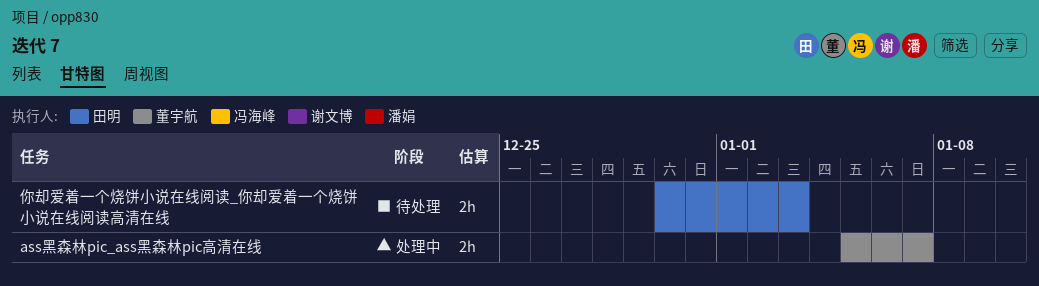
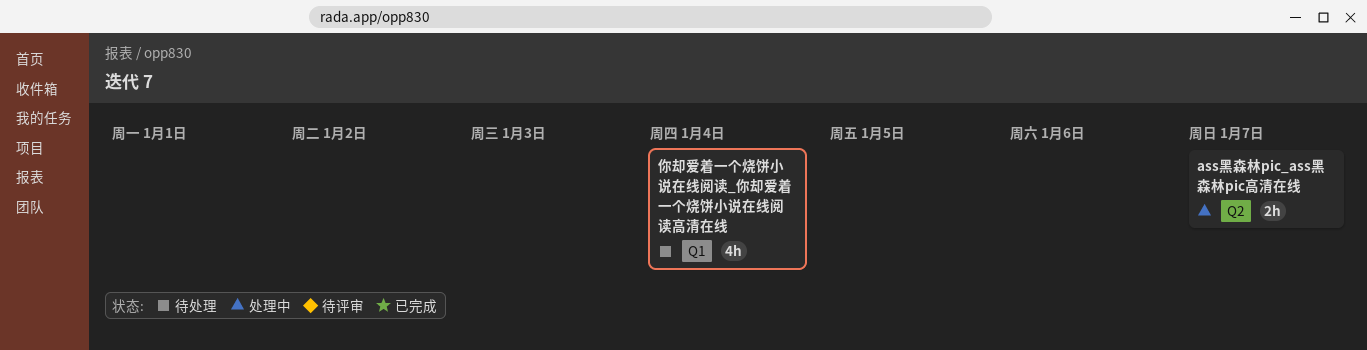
你却爱着一个烧饼小说在线阅读_你却爱着一个烧饼小说在线阅读高清在线, estimate: 2h -> 4h
你却爱着一个烧饼小说在线阅读_你却爱着一个烧饼小说在线阅读高清在线, due: Jan 3 -> Jan 4

